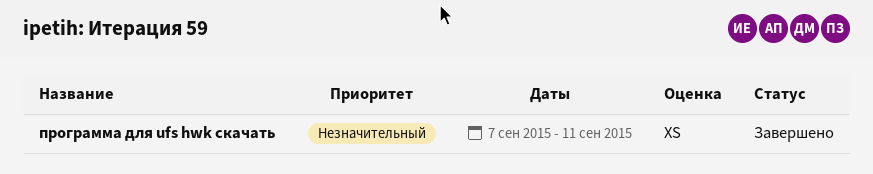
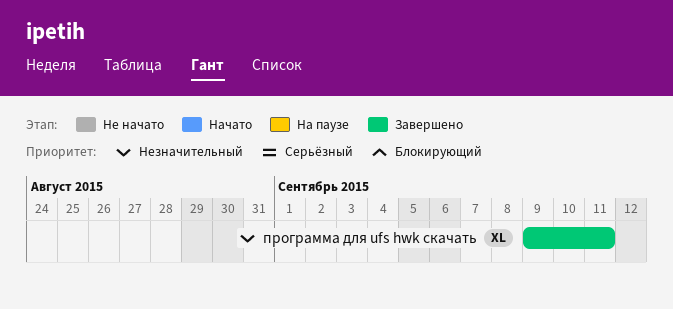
программа для ufs hwk скачать, estimate: XS -> XL
программа для ufs hwk скачать, start: Sep 7 -> Sep 9

